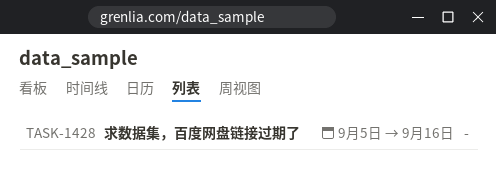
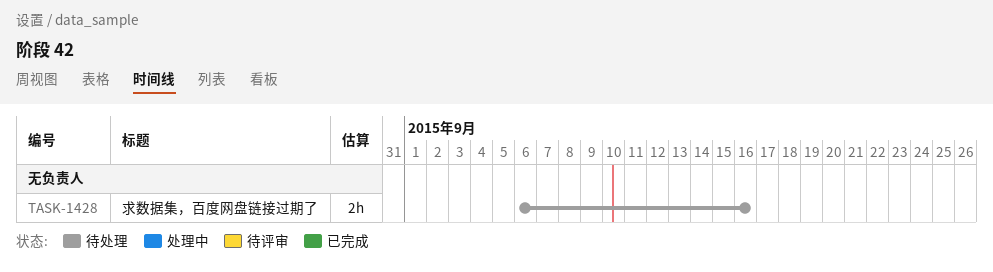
TASK-1428, start: Sep 5 -> Sep 6

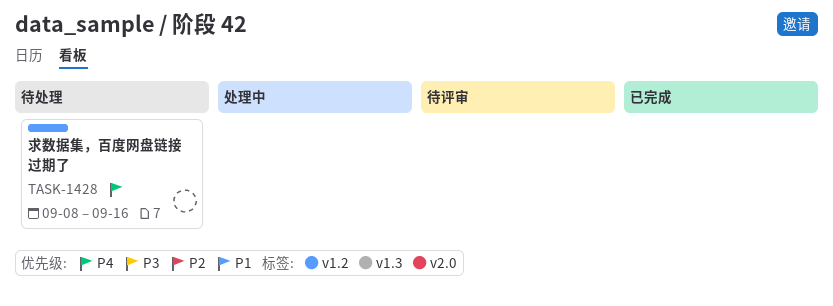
TASK-1428, start: Sep 6 -> Sep 8

